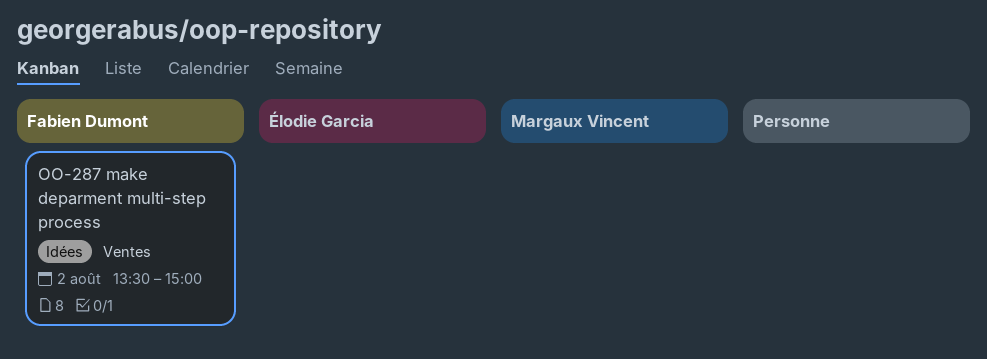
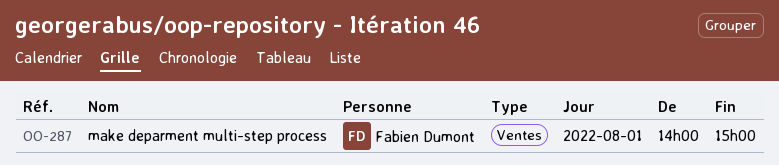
OO-287, day: Aug 2 -> Aug 1
OO-287, begins: 13:30 -> 14:00

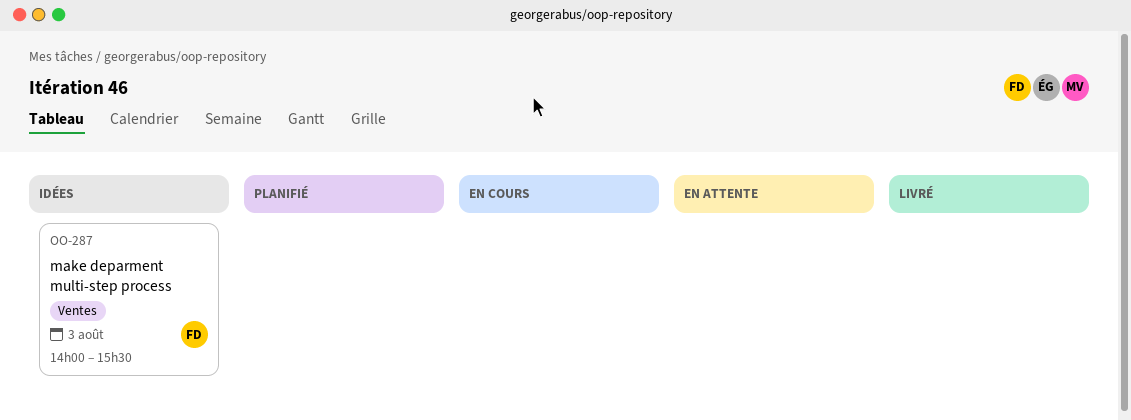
OO-287, day: Aug 1 -> Aug 3
OO-287, ends: 15:00 -> 15:30

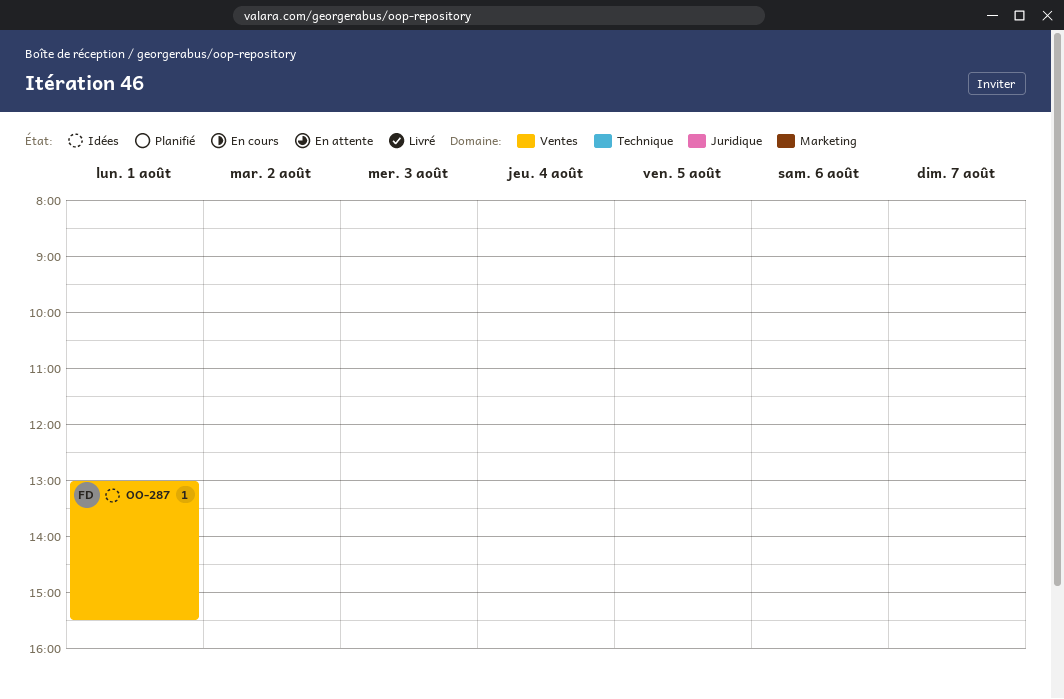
OO-287, day: Aug 3 -> Aug 1
OO-287, begins: 14:00 -> 13:00

